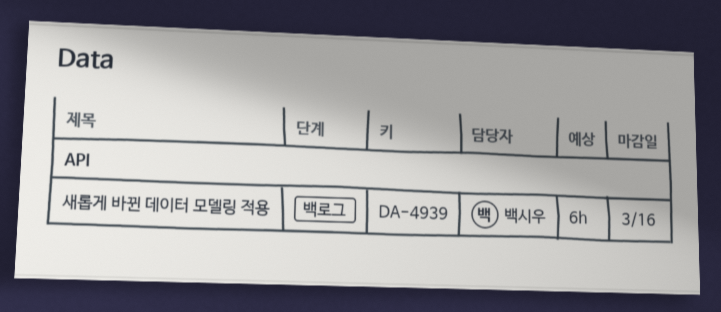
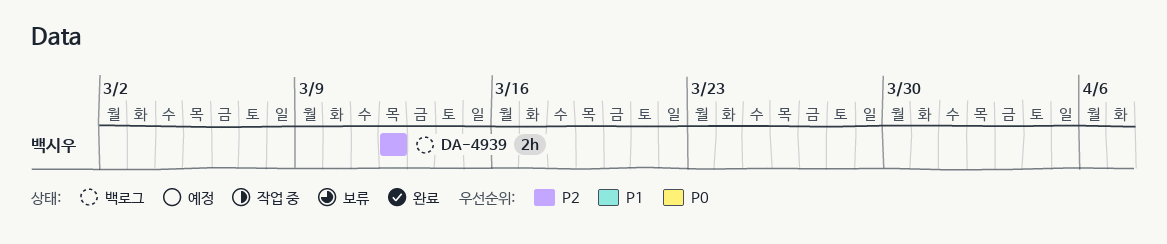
DA-4939, estimate: 6h -> 2h
DA-4939, due: Mar 16 -> Mar 12

